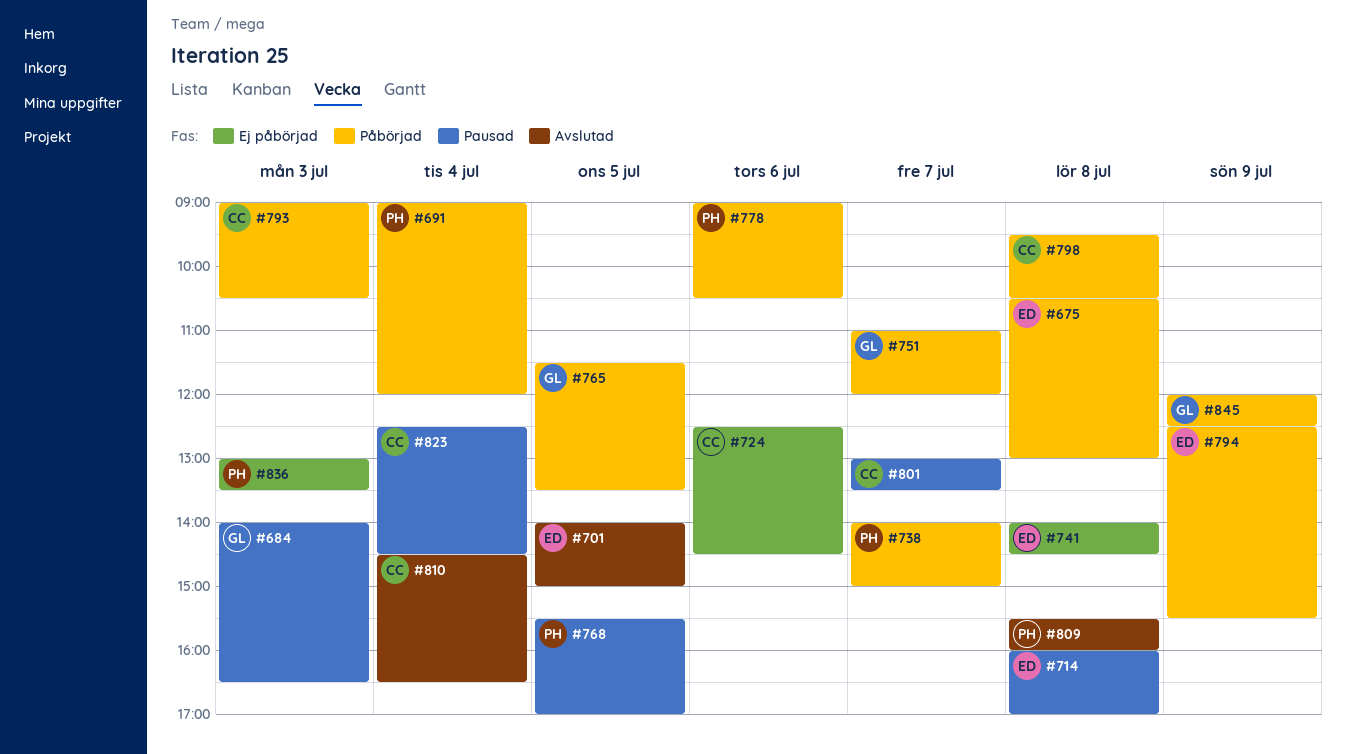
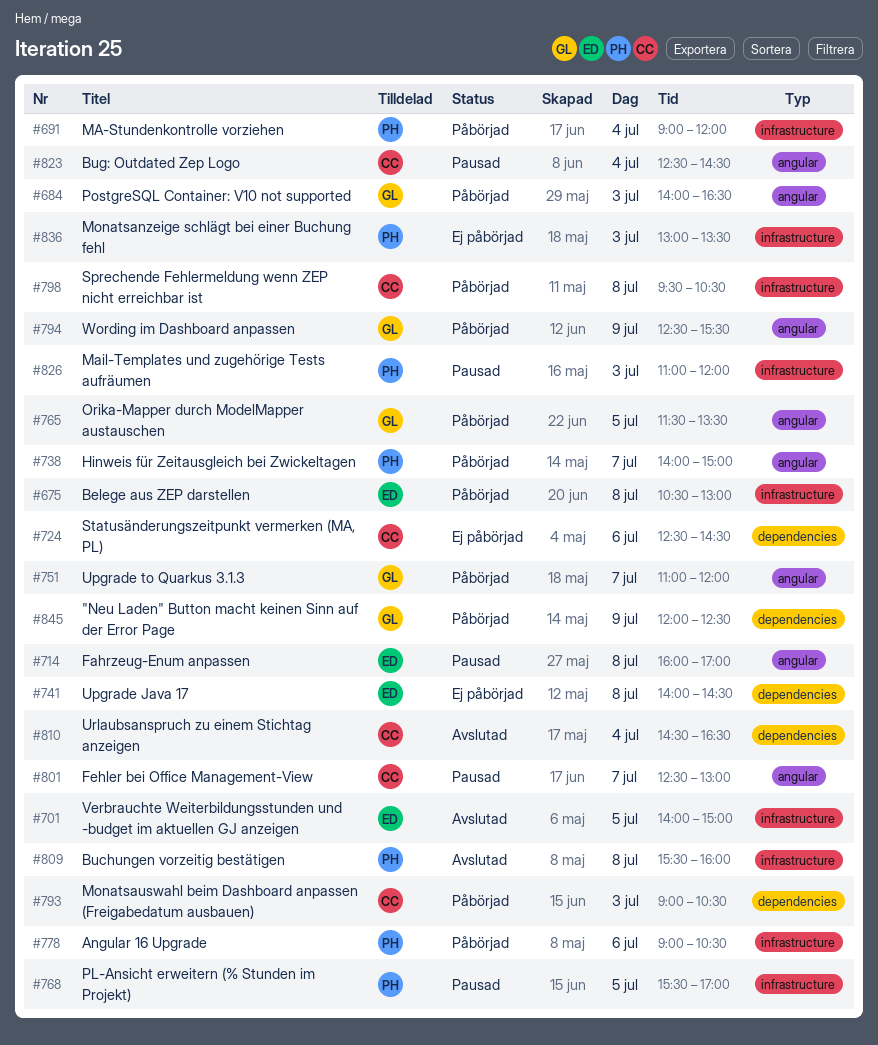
#684, status: Pausad -> Påbörjad
#794, owner: ED -> GL
#801, begins: 13:00 -> 12:30
#801, ends: 13:30 -> 13:00
#826: none -> present

